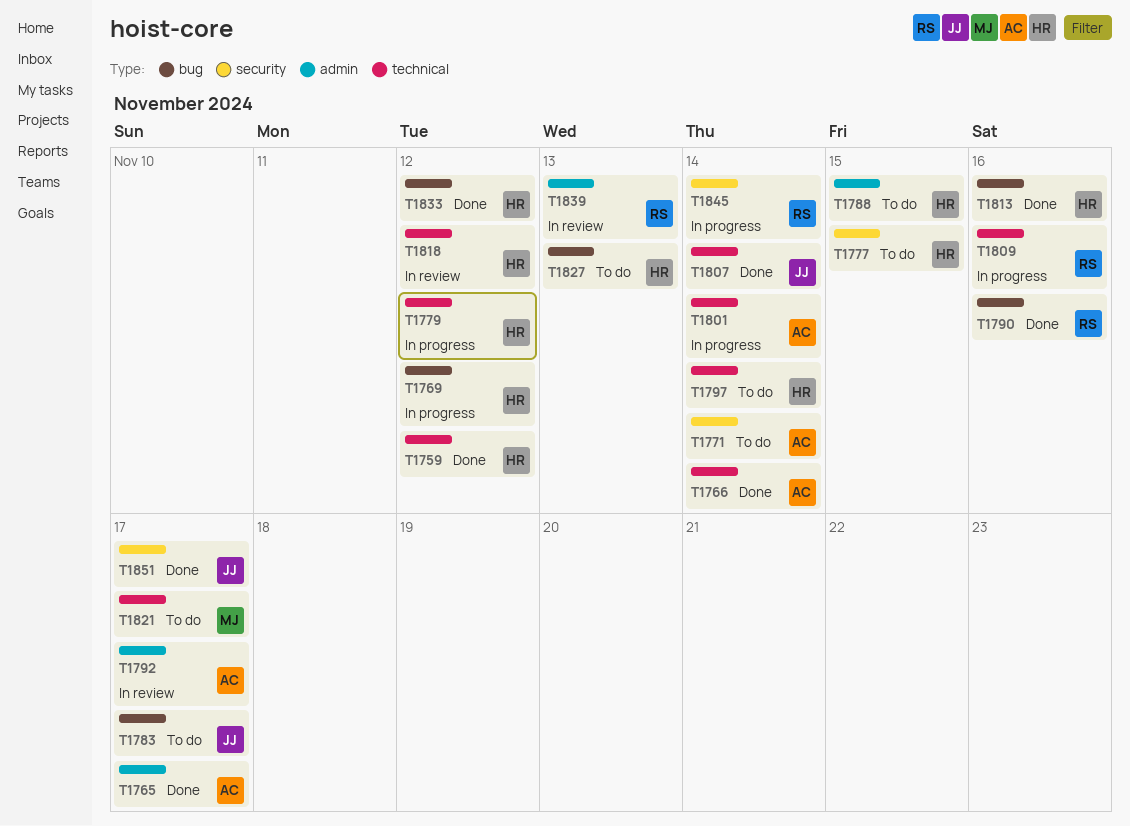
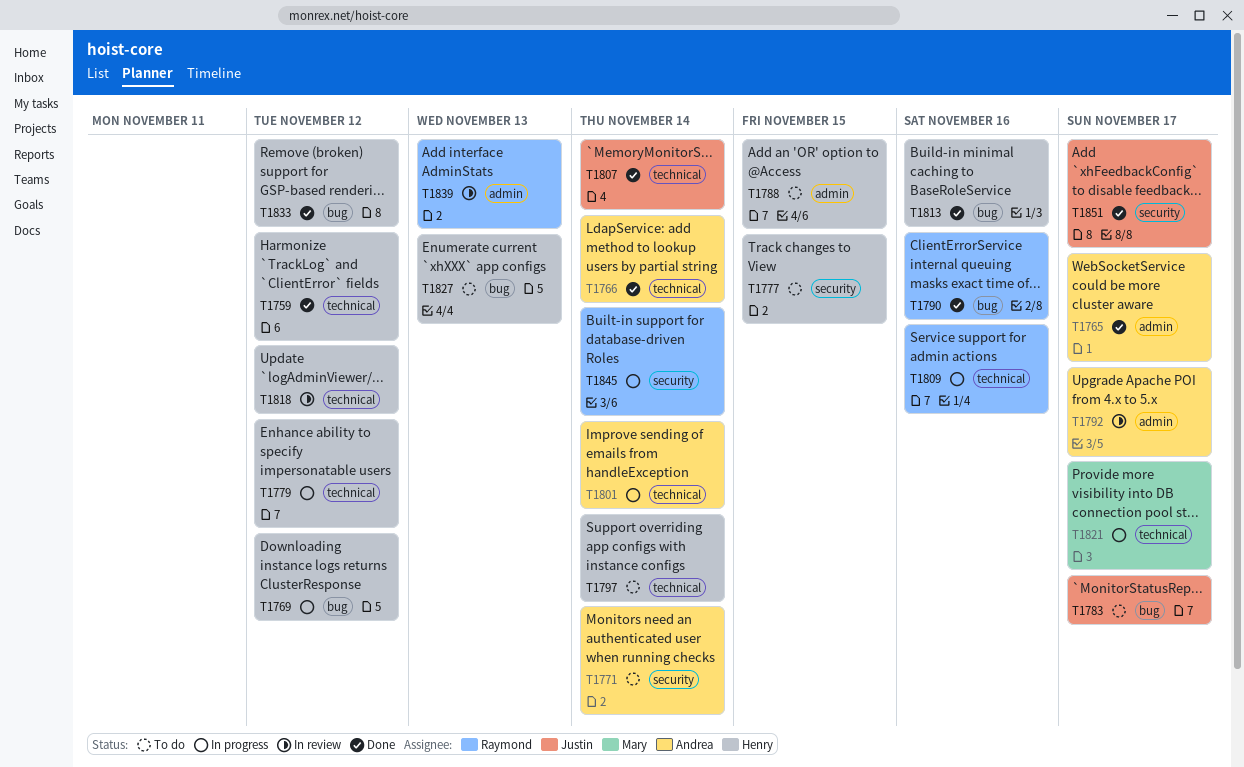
T1821, status: To do -> In progress

